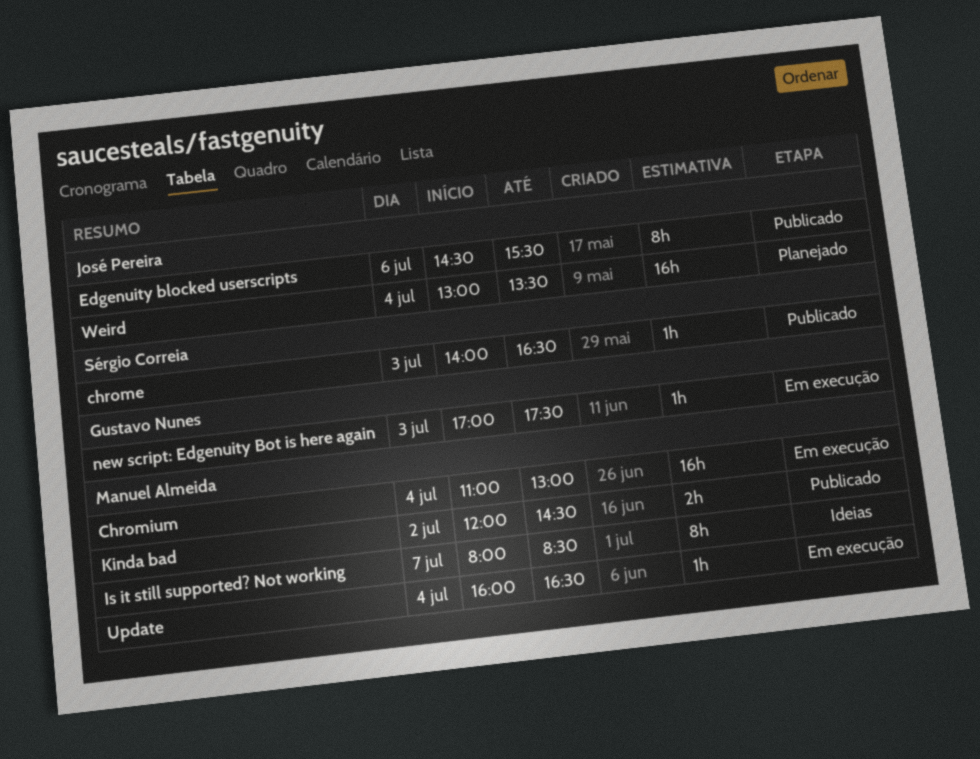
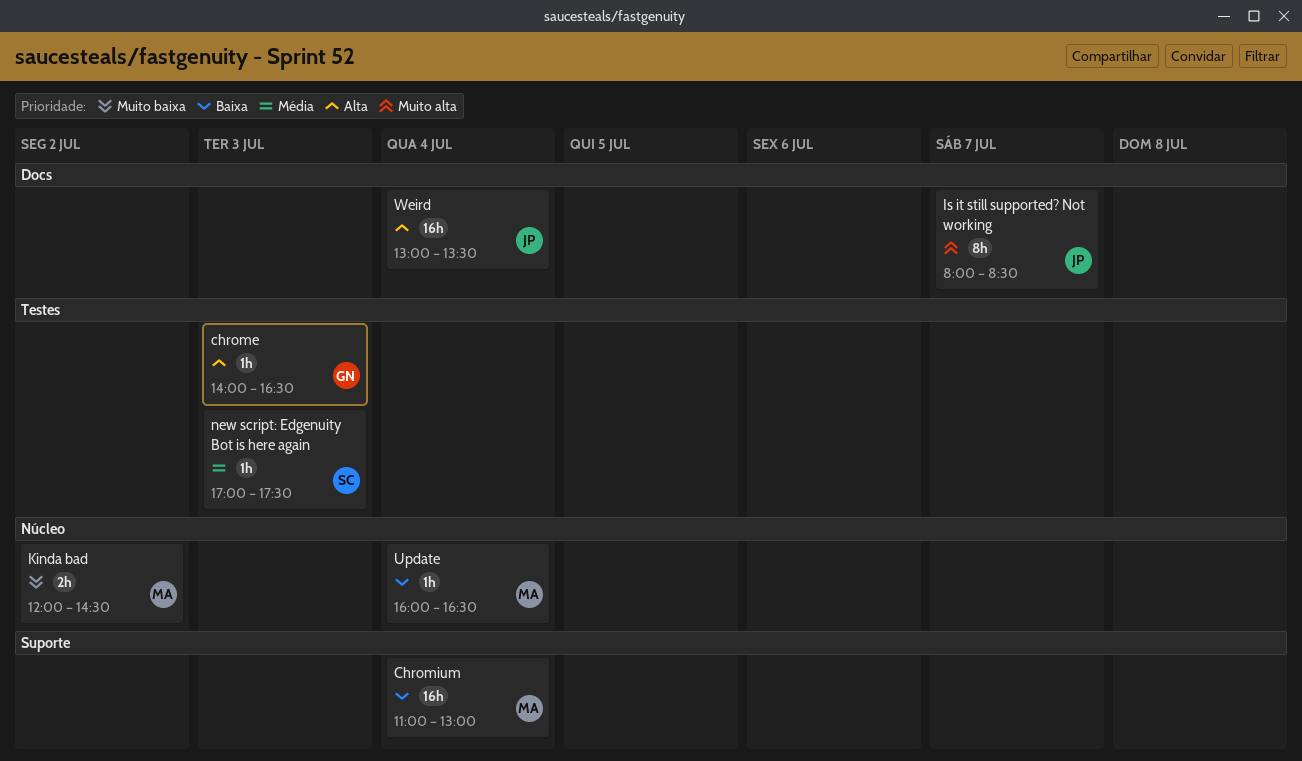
chrome, owner: Sérgio Correia -> Gustavo Nunes
Edgenuity blocked userscripts: present -> none
Is it still supported? Not working, owner: Manuel Almeida -> José Pereira
new script: Edgenuity Bot is here again, owner: Gustavo Nunes -> Sérgio Correia

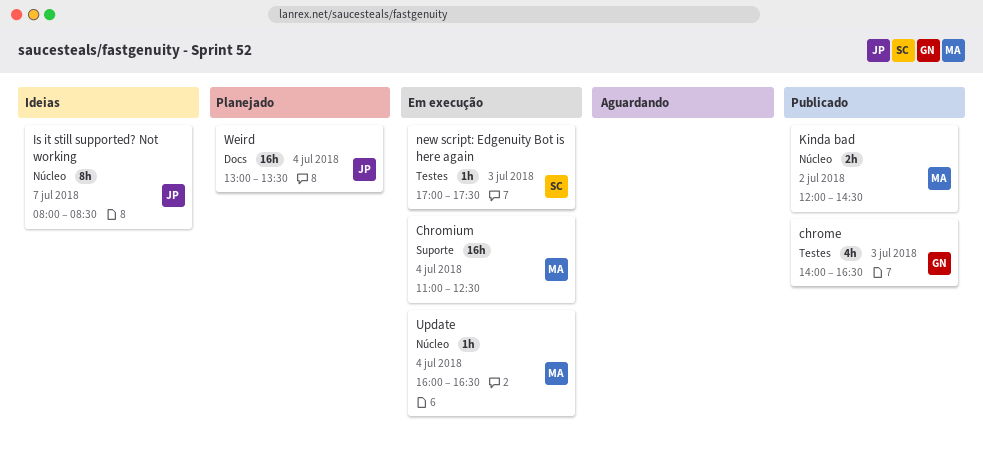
chrome, estimate: 1h -> 4h
Chromium, ends: 13:00 -> 12:30
Is it still supported? Not working, label: Docs -> Núcleo

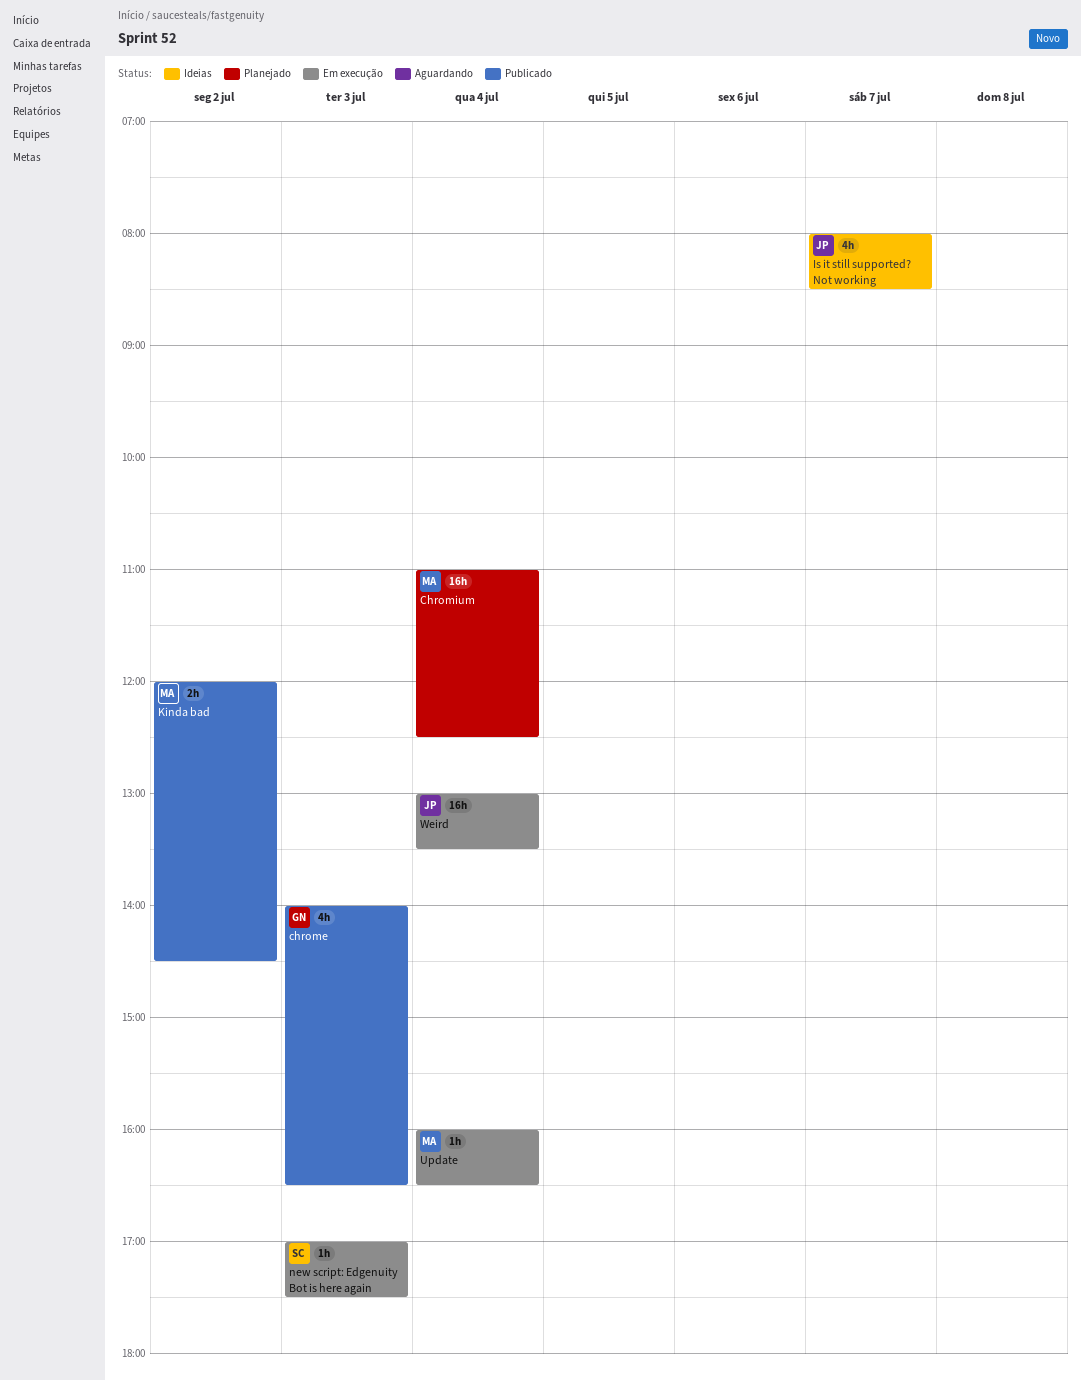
Chromium, status: Em execução -> Planejado
Is it still supported? Not working, estimate: 8h -> 4h
Weird, status: Planejado -> Em execução

